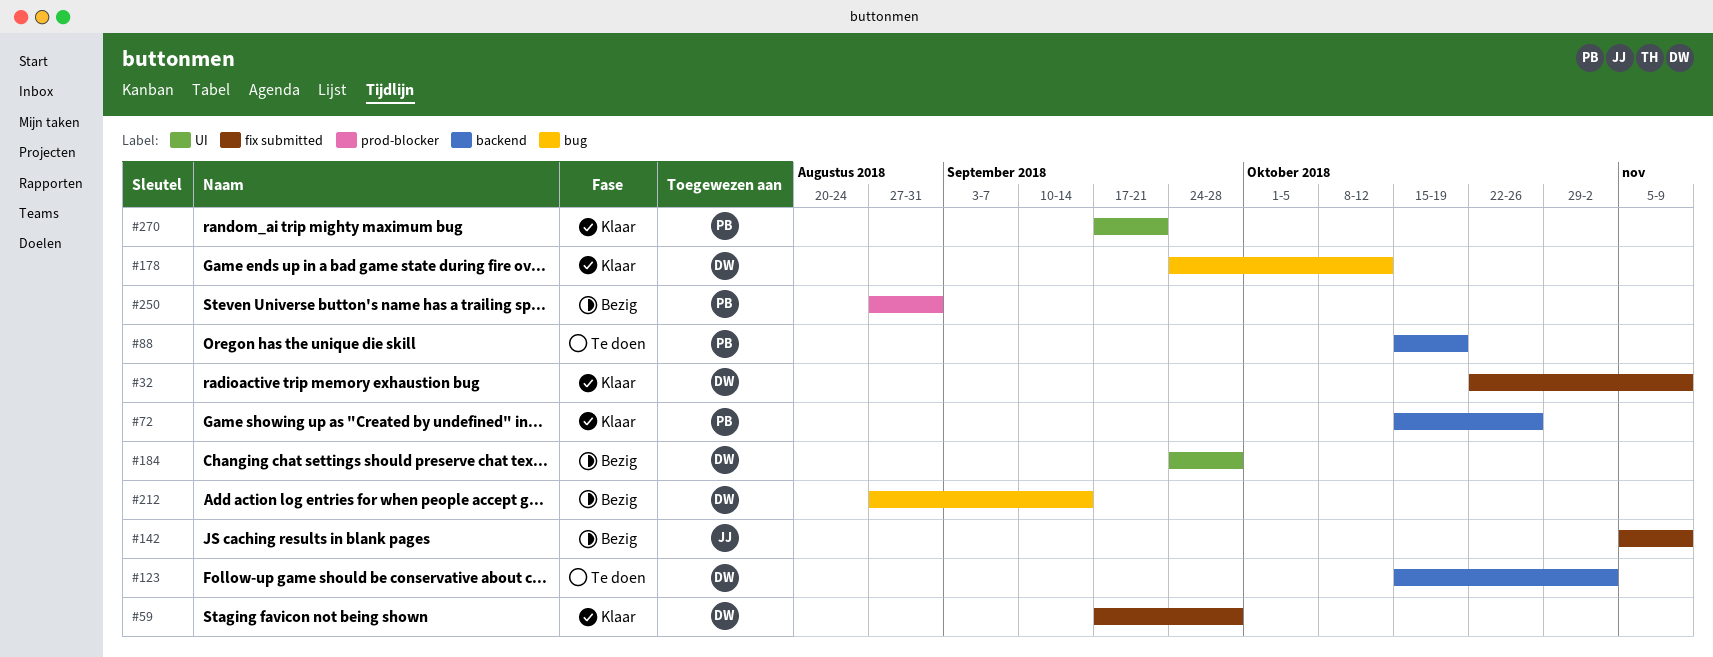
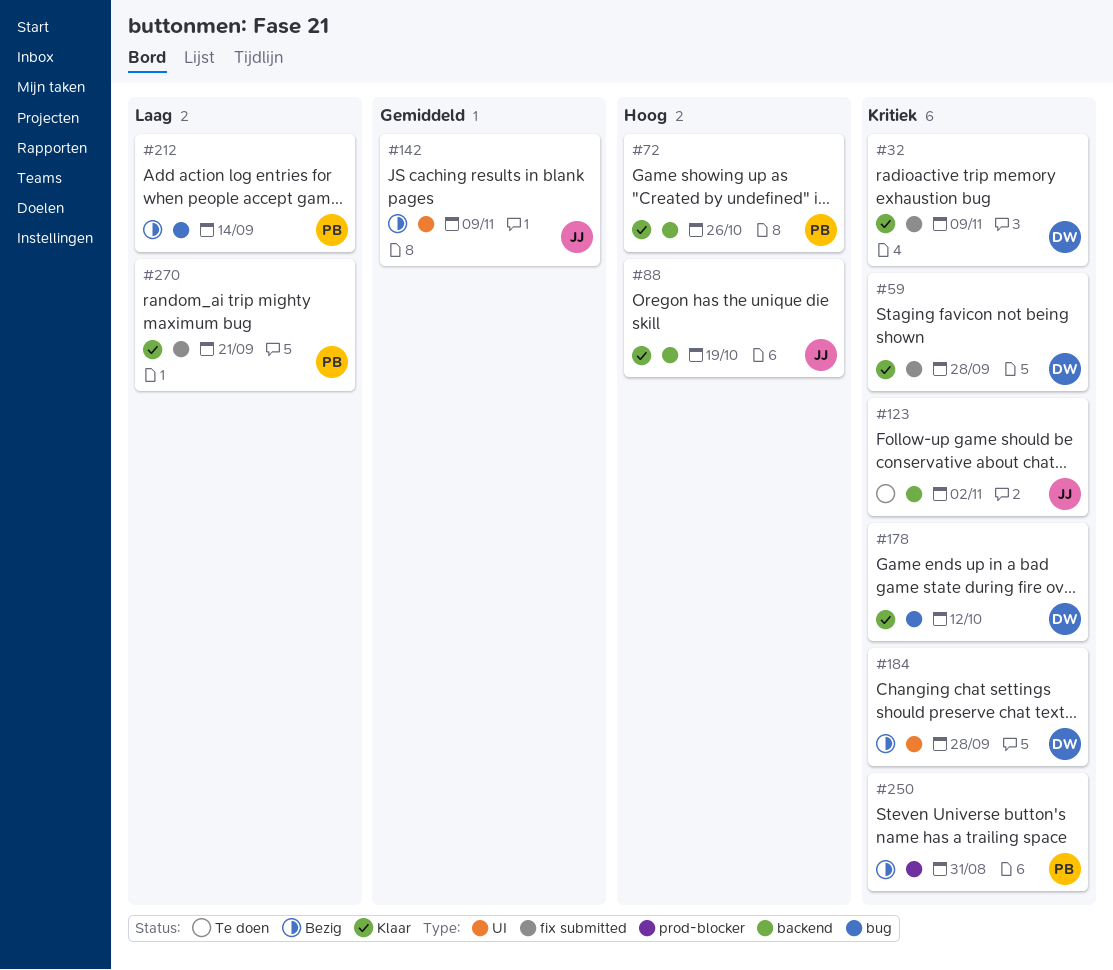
#88, status: Te doen -> Klaar
#88, owner: PB -> JJ
#123, owner: DW -> JJ
#142, label: fix submitted -> UI
#212, owner: DW -> PB
#270, label: UI -> fix submitted

